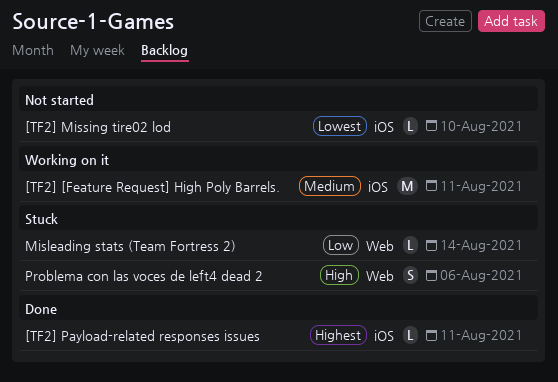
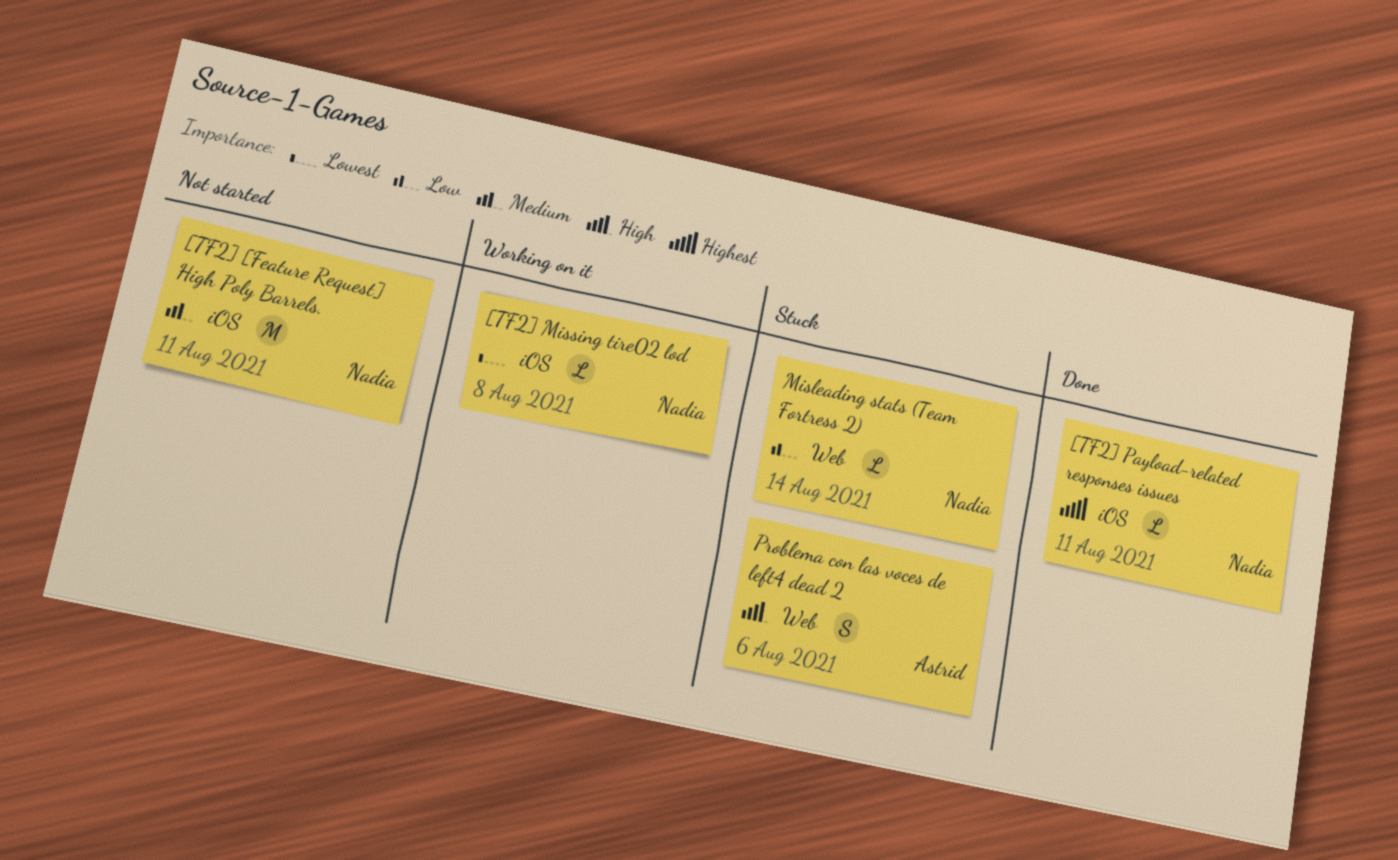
[TF2] [Feature Request] High Poly Barrels., status: Working on it -> Not started
[TF2] Missing tire02 lod, status: Not started -> Working on it
[TF2] Missing tire02 lod, due: Aug 10 -> Aug 8

